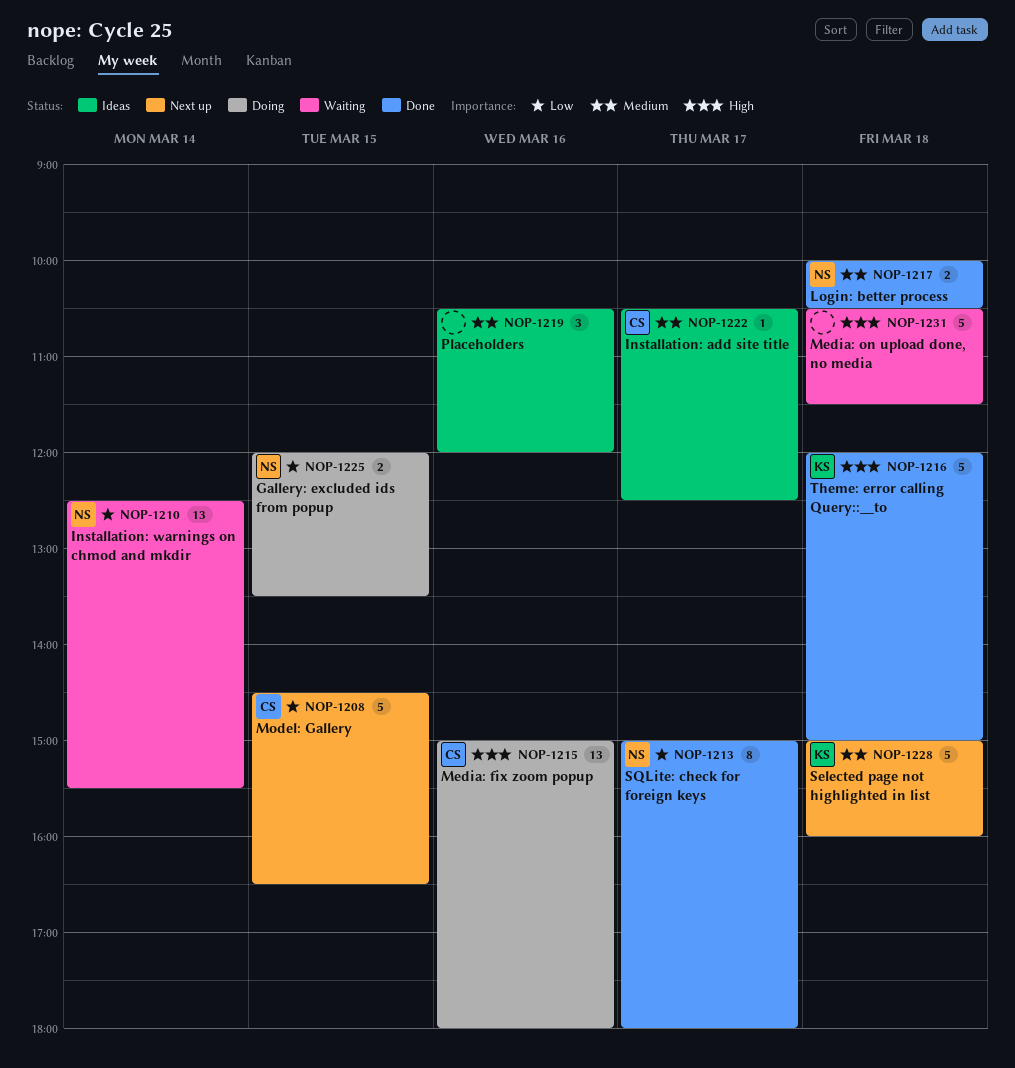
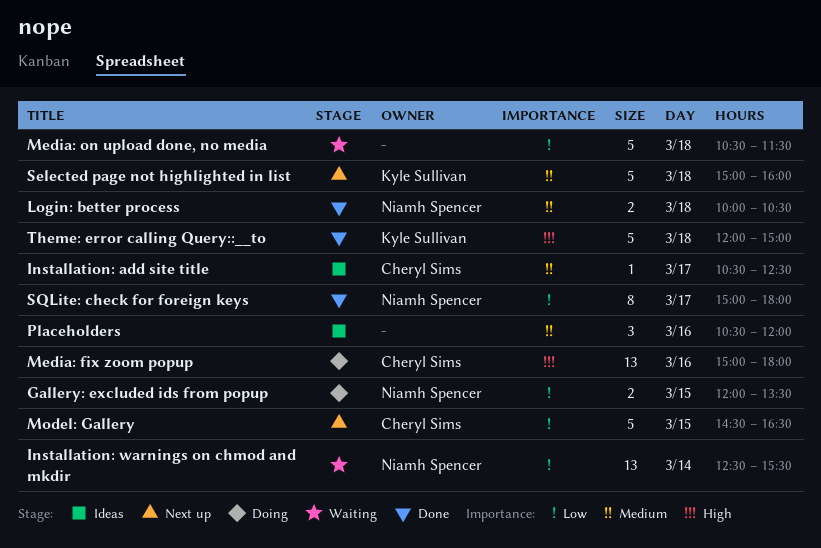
Media: on upload done, no media, priority: High -> Low

